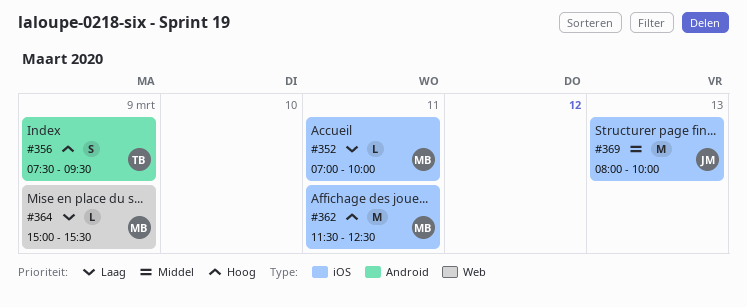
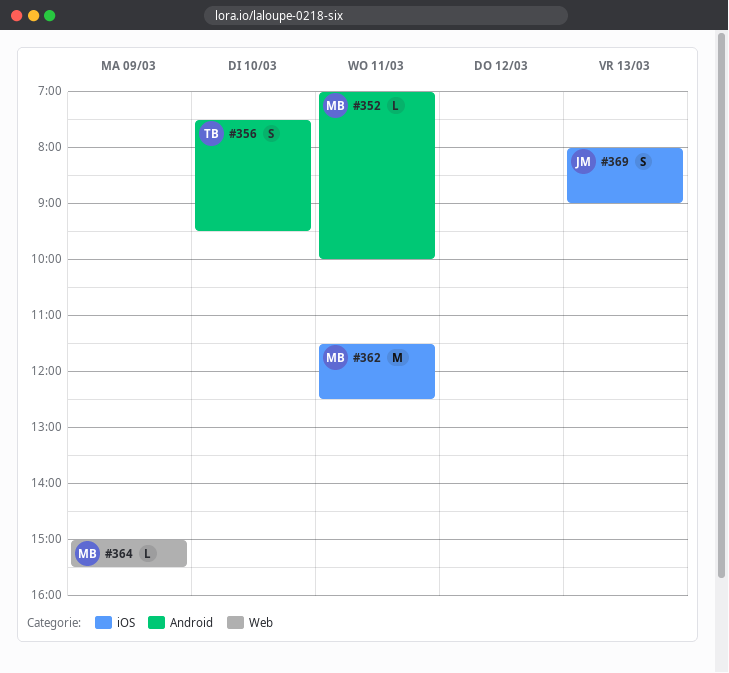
#352, label: iOS -> Android
#356, day: Mar 9 -> Mar 10
#369, estimate: M -> S
#369, ends: 10:00 -> 09:00

